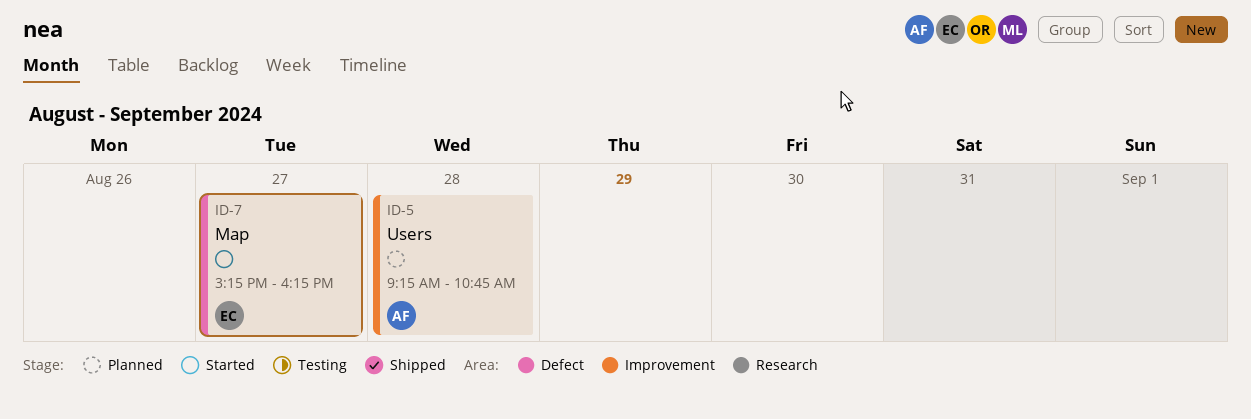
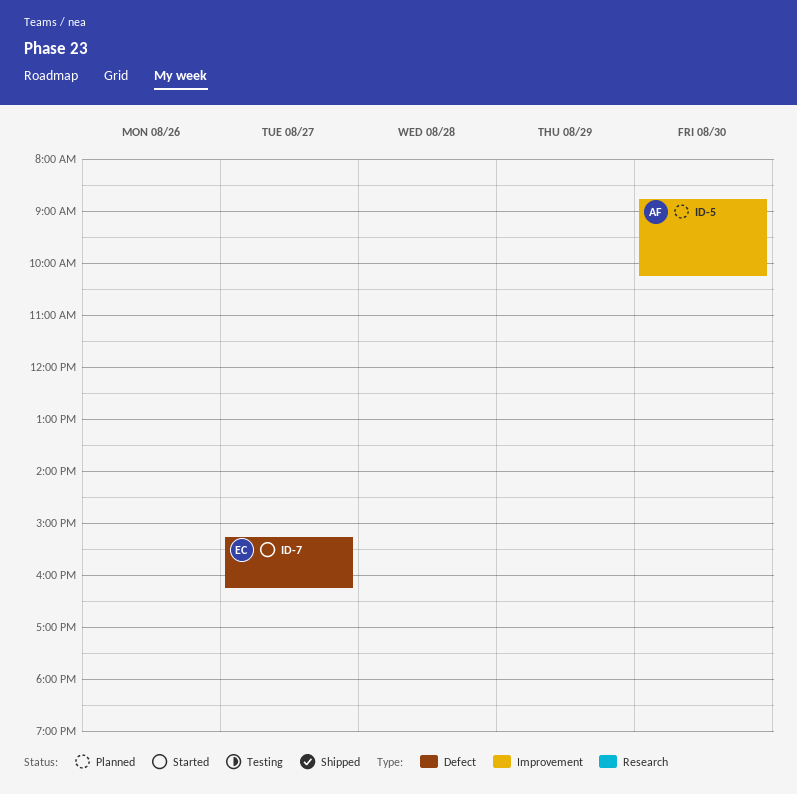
ID-5, day: Aug 28 -> Aug 30
ID-5, begins: 09:15 -> 08:45
ID-5, ends: 10:45 -> 10:15

